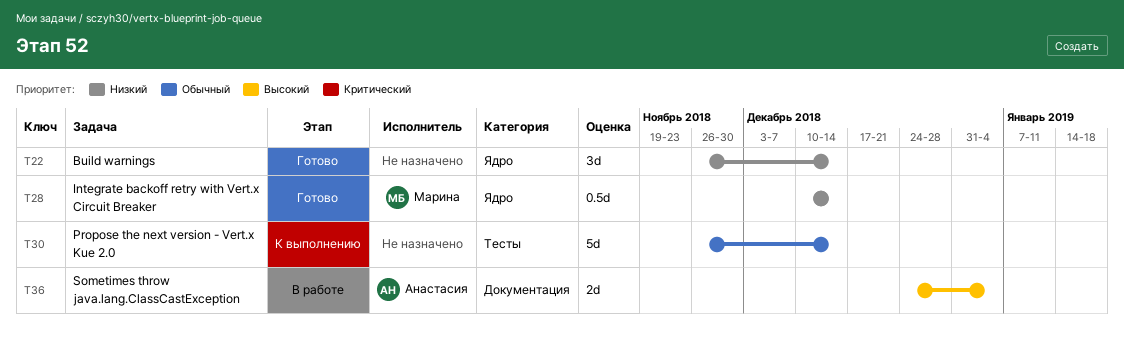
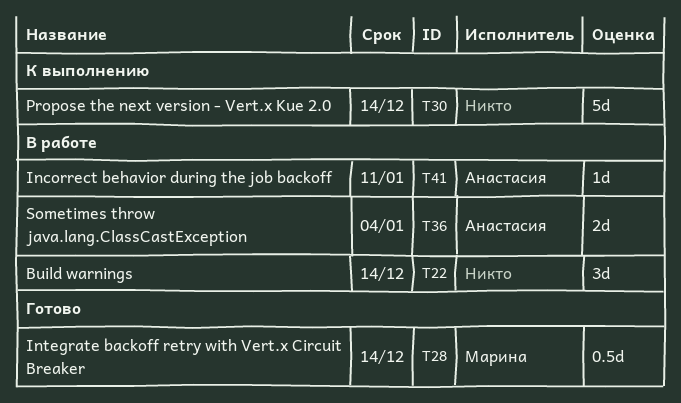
T22, status: Готово -> В работе
T41: none -> present

